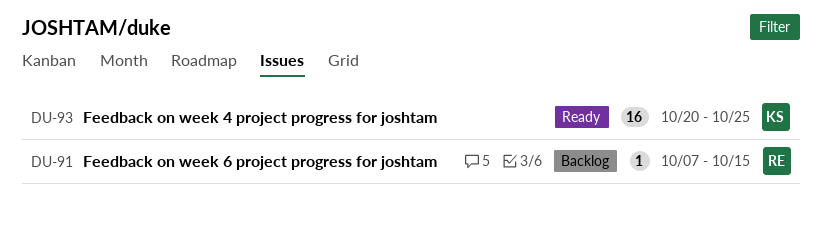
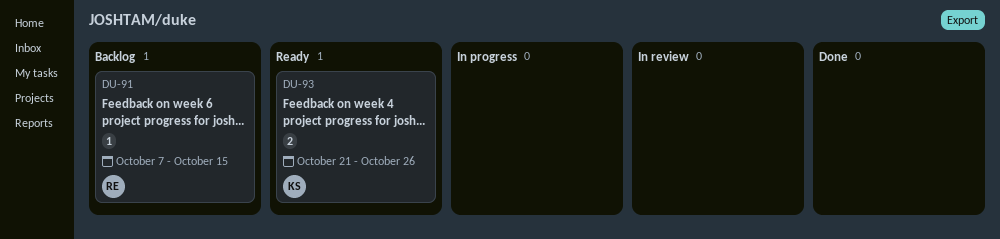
DU-93, estimate: 16 -> 2
DU-93, start: Oct 20 -> Oct 21
DU-93, due: Oct 25 -> Oct 26

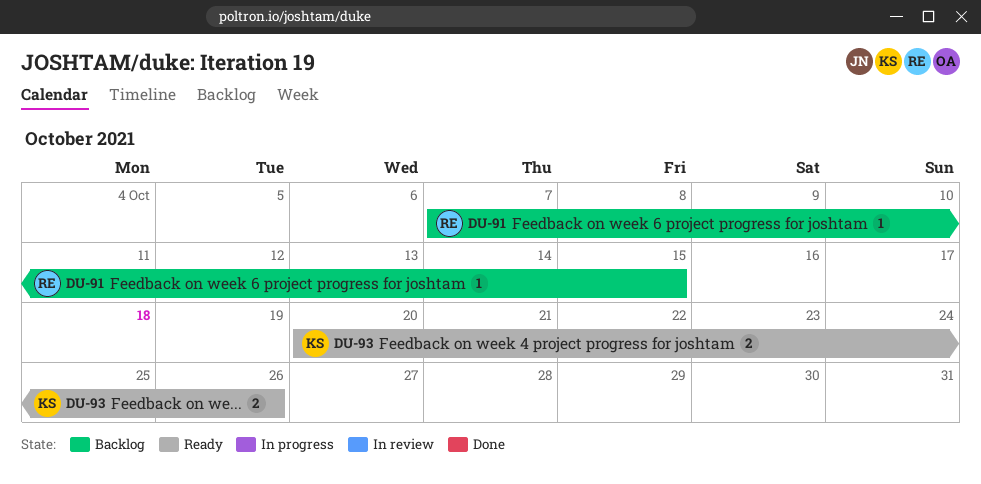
DU-93, start: Oct 21 -> Oct 20

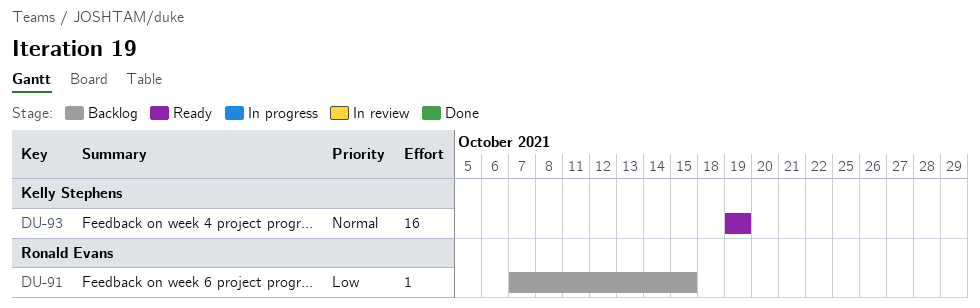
DU-93, estimate: 2 -> 16
DU-93, start: Oct 20 -> Oct 19
DU-93, due: Oct 26 -> Oct 19

